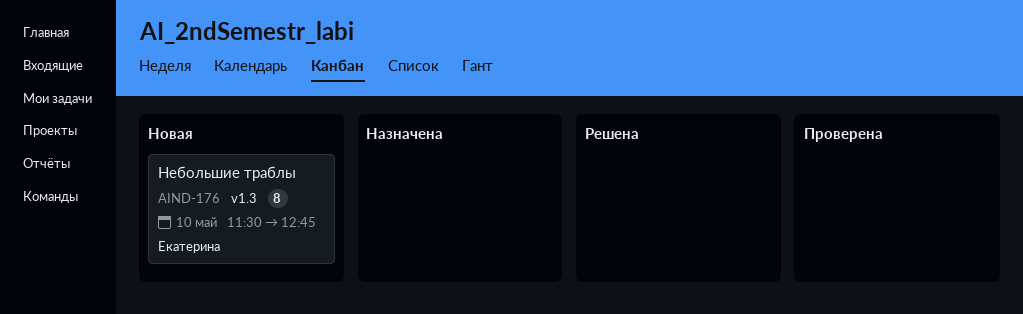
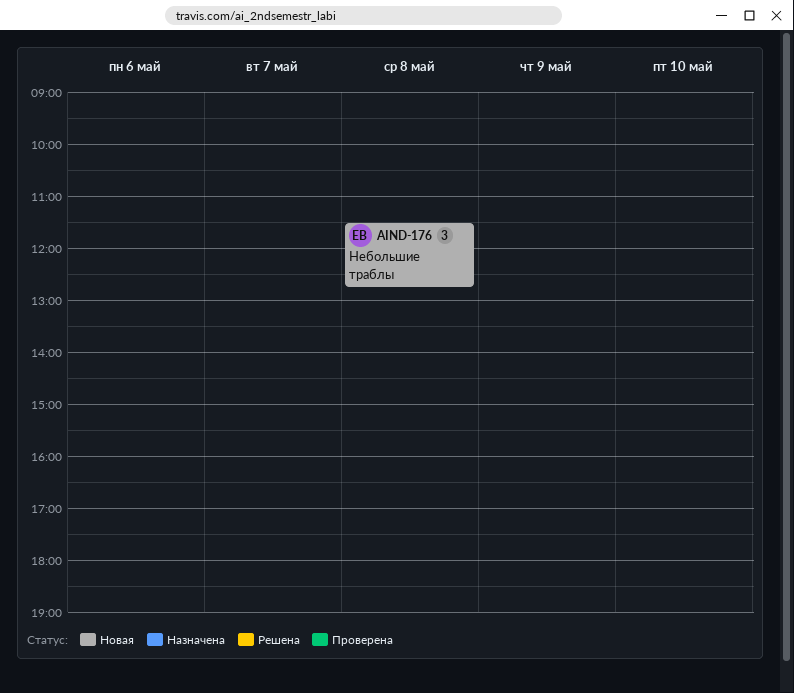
AIND-176, estimate: 8 -> 3
AIND-176, day: May 10 -> May 8

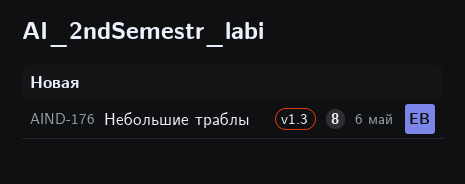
AIND-176, estimate: 3 -> 8
AIND-176, day: May 8 -> May 6

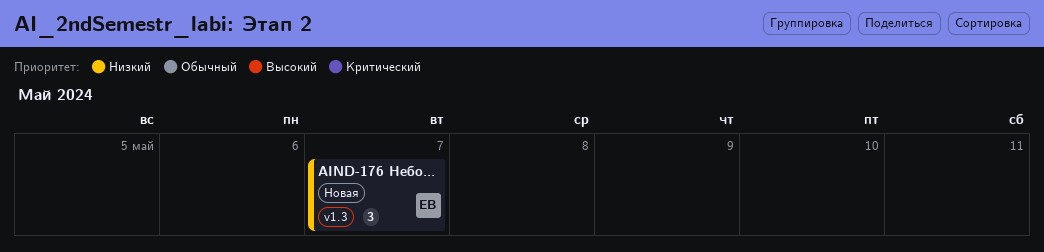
AIND-176, estimate: 8 -> 3
AIND-176, day: May 6 -> May 7

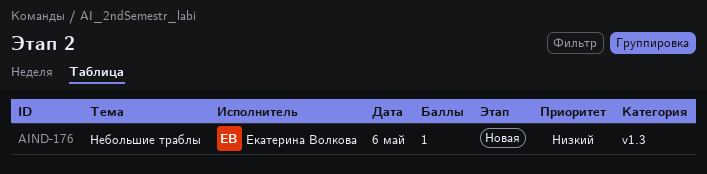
AIND-176, estimate: 3 -> 1
AIND-176, day: May 7 -> May 6

